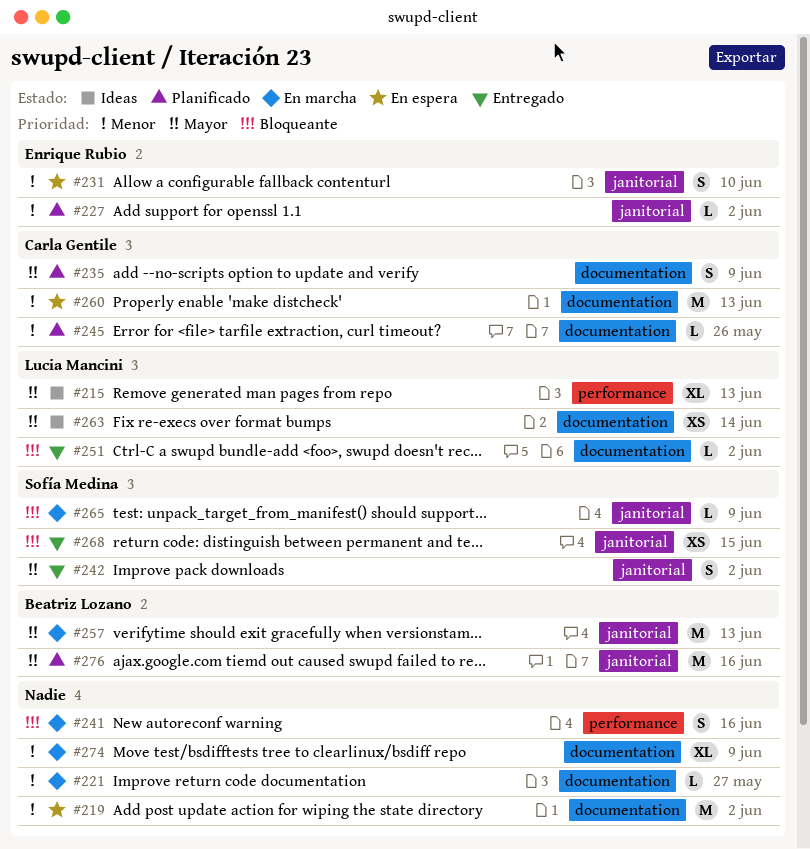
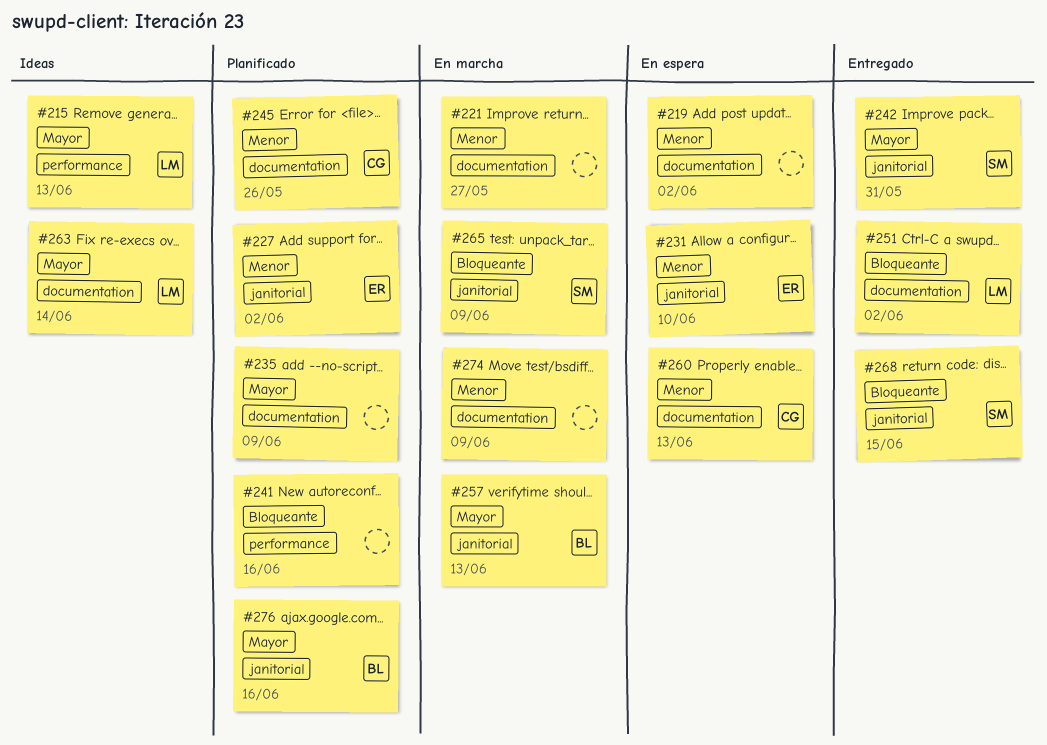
#235, owner: Carla Gentile -> none
#241, status: En marcha -> Planificado
#242, due: Jun 2 -> May 31

